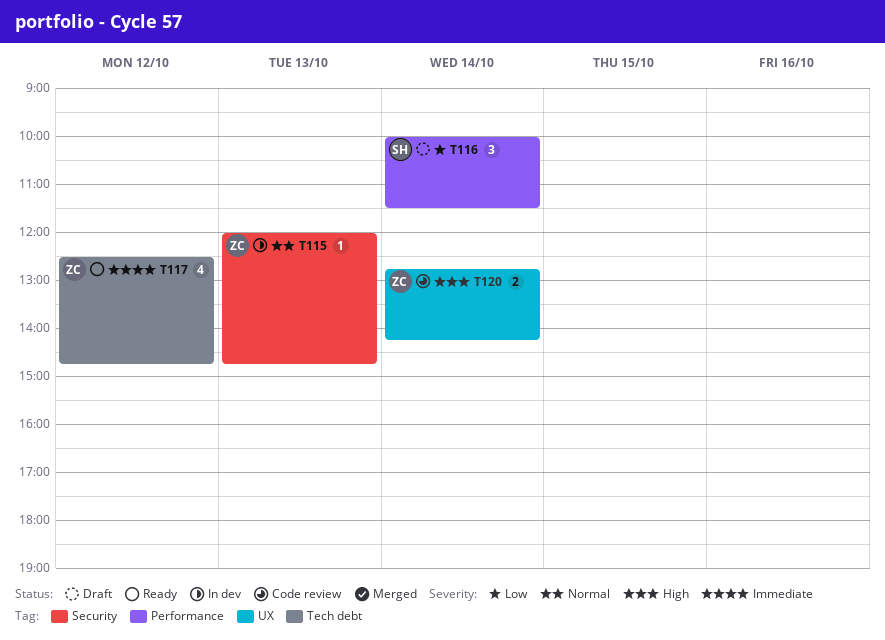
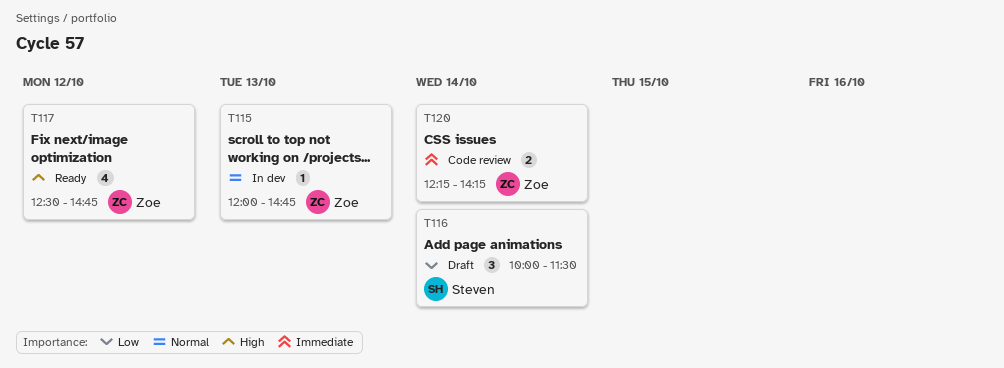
T117, priority: Immediate -> High
T120, priority: High -> Immediate
T120, begins: 12:45 -> 12:15

